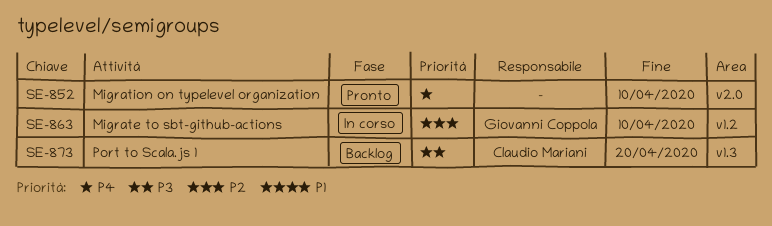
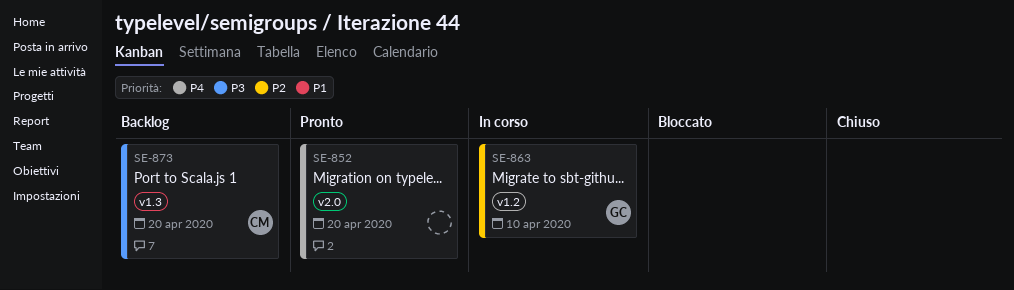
SE-852, due: Apr 10 -> Apr 20

